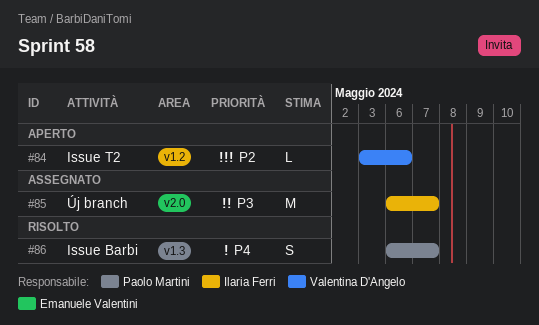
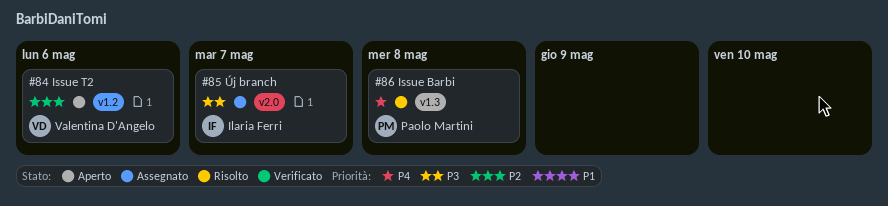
#86, due: May 7 -> May 8

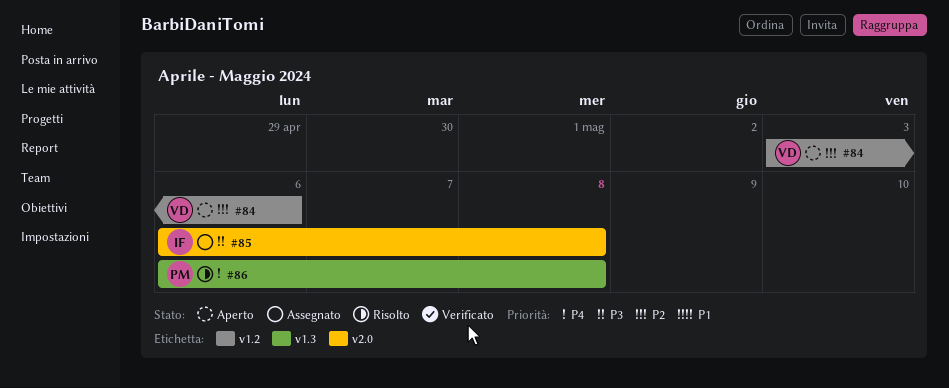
#85, due: May 7 -> May 8

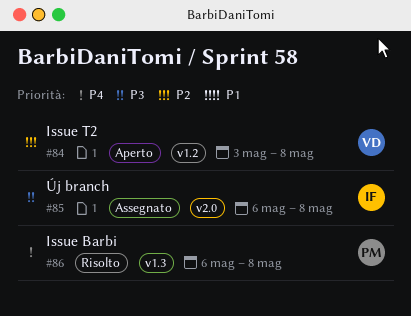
#84, due: May 6 -> May 8

